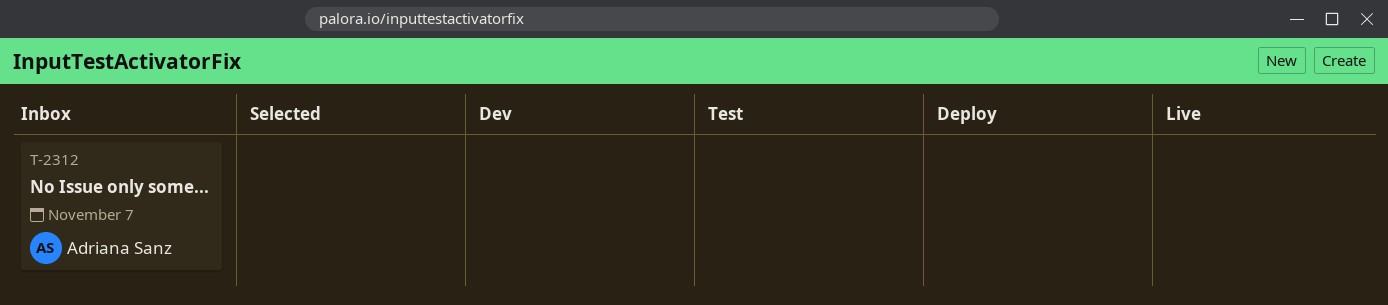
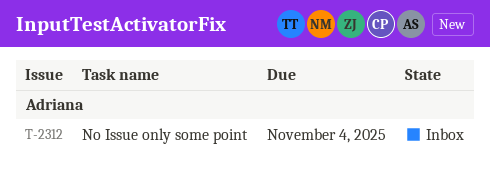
T-2312, due: Nov 7 -> Nov 4

